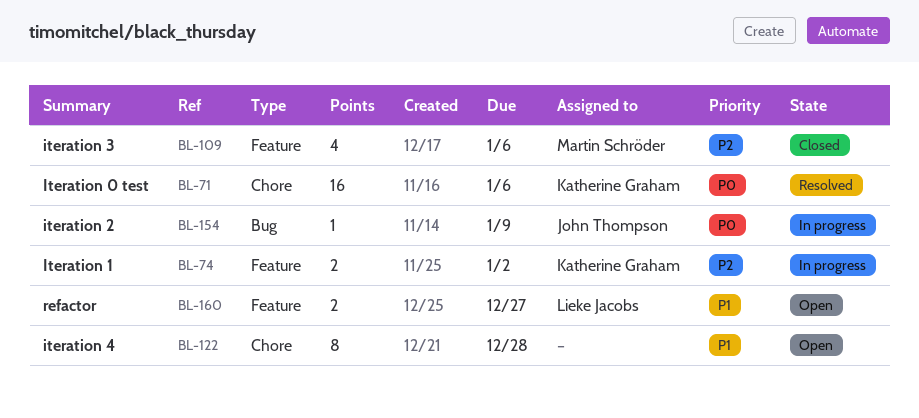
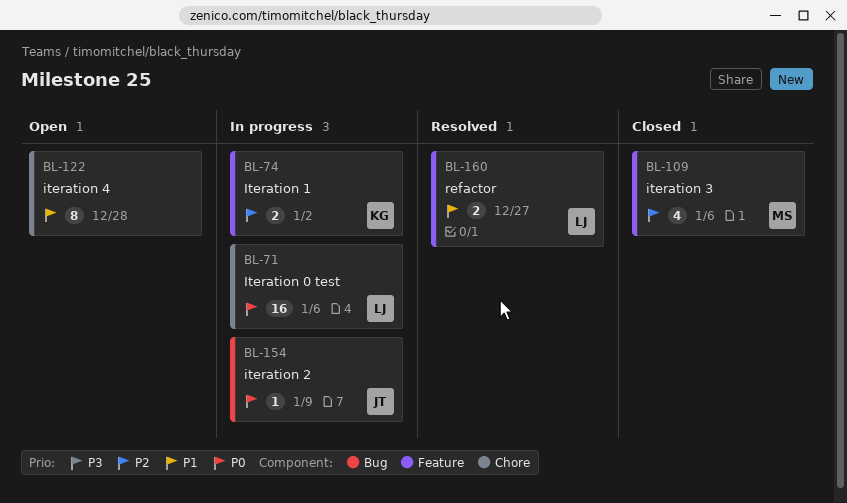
BL-71, status: Resolved -> In progress
BL-71, owner: Katherine Graham -> Lieke Jacobs
BL-160, status: Open -> Resolved

